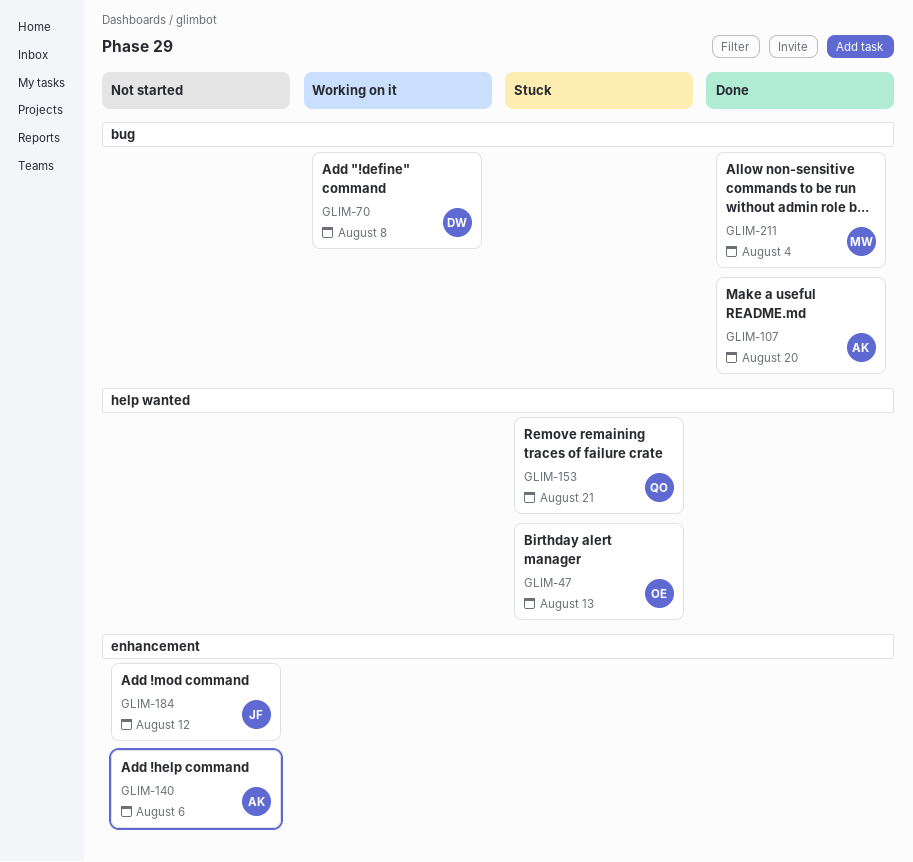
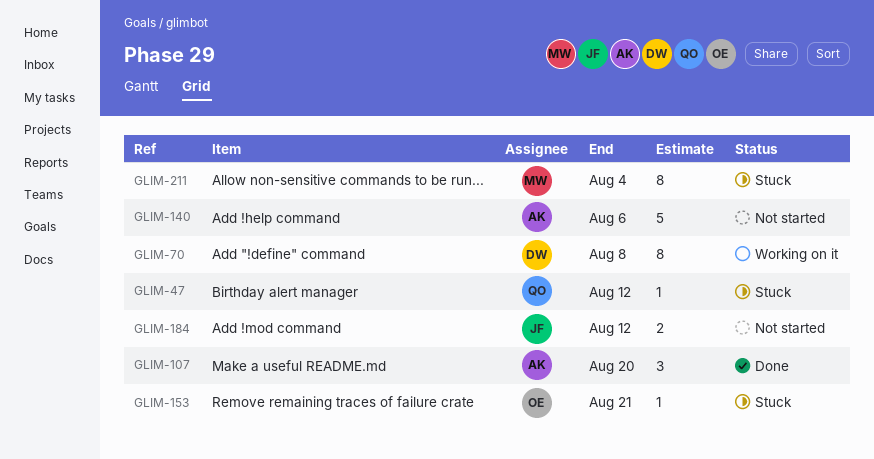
GLIM-47, owner: OE -> QO
GLIM-47, due: Aug 13 -> Aug 12
GLIM-153, owner: QO -> OE
GLIM-211, status: Done -> Stuck

